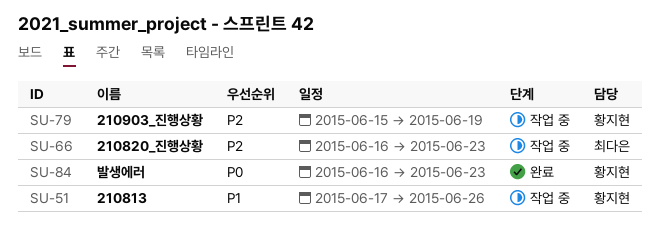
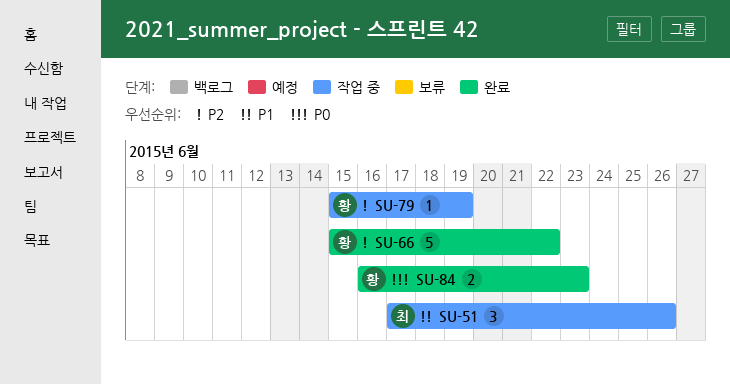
SU-51, owner: 황지현 -> 최다은
SU-66, status: 작업 중 -> 완료
SU-66, owner: 최다은 -> 황지현
SU-66, start: Jun 16 -> Jun 15
SU-66, due: Jun 23 -> Jun 22

